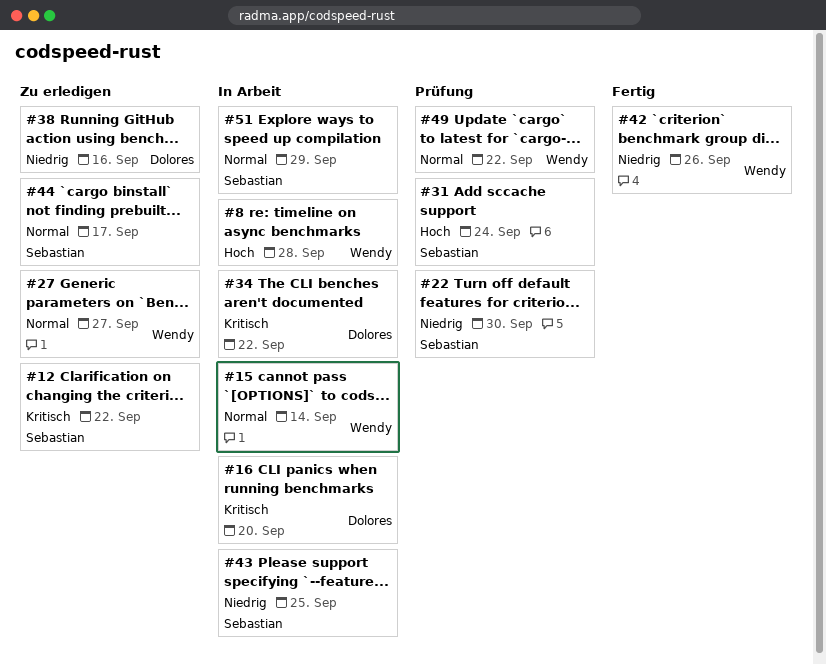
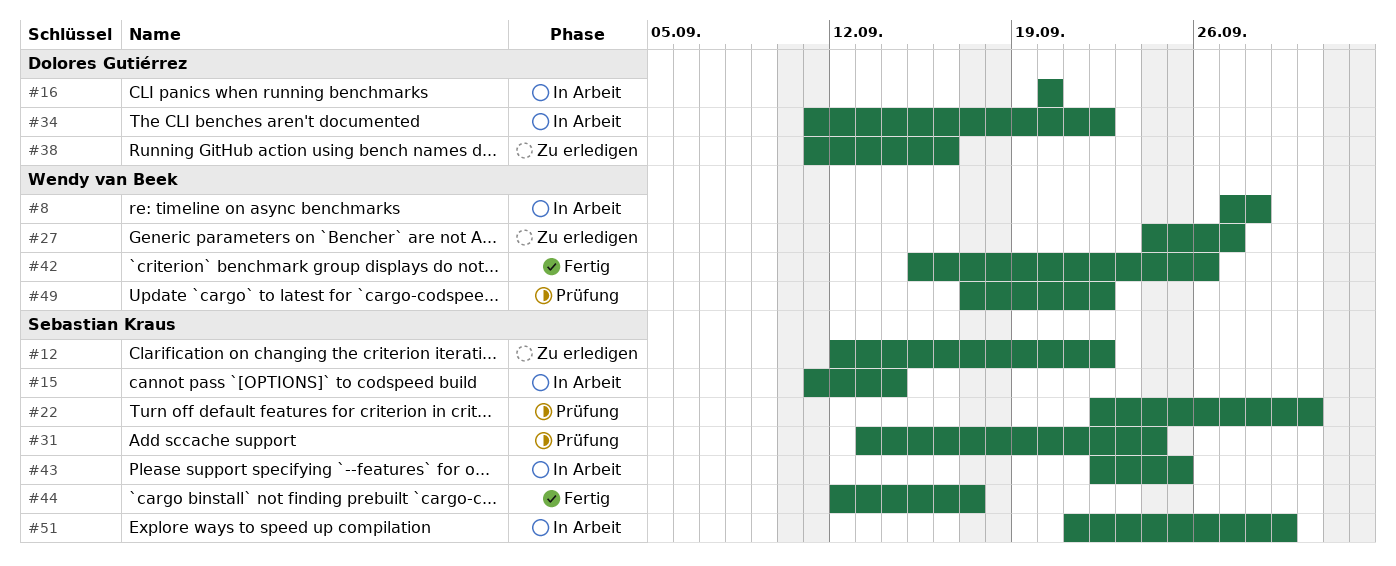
#15, owner: Wendy van Beek -> Sebastian Kraus
#44, status: Zu erledigen -> Fertig

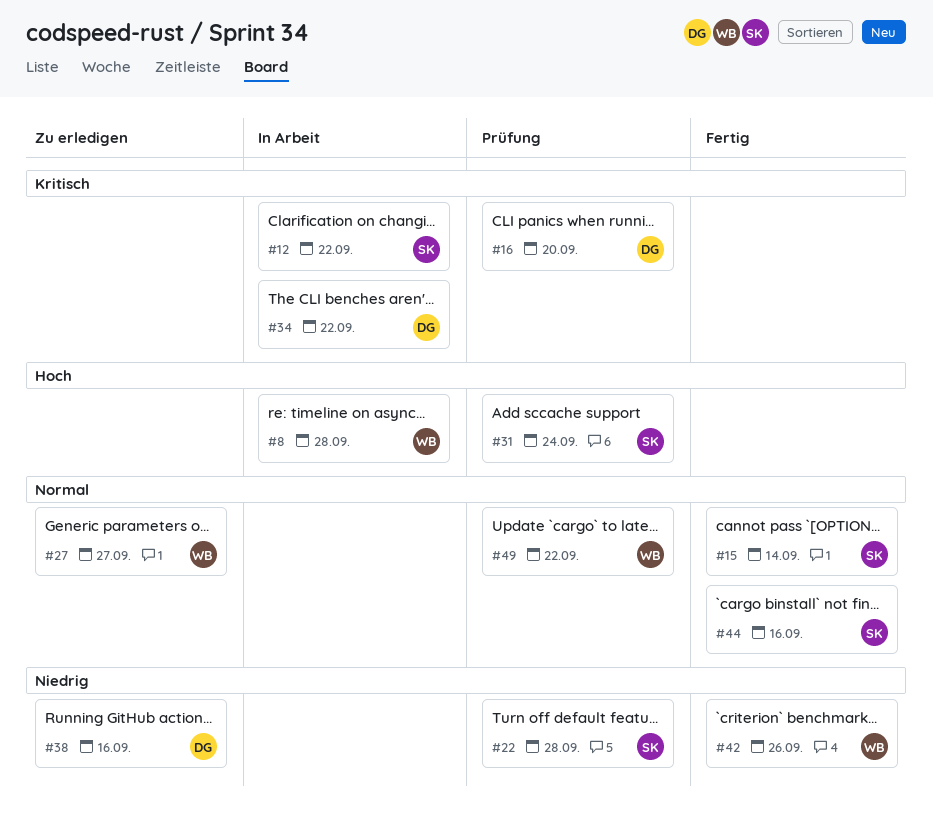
#12, status: Zu erledigen -> In Arbeit
#15, status: In Arbeit -> Fertig
#16, status: In Arbeit -> Prüfung
#22, due: Sep 30 -> Sep 28
#43: present -> none
#44, due: Sep 17 -> Sep 16
#51: present -> none

